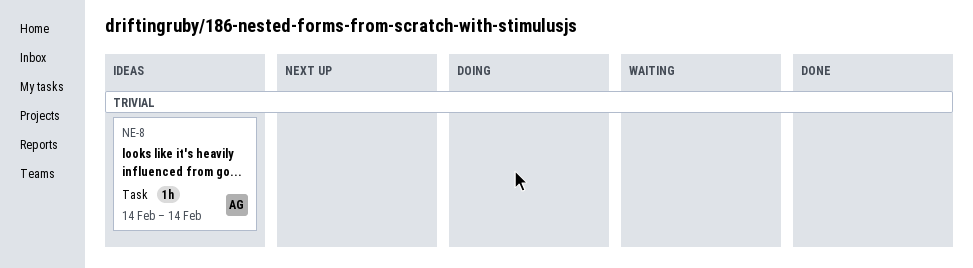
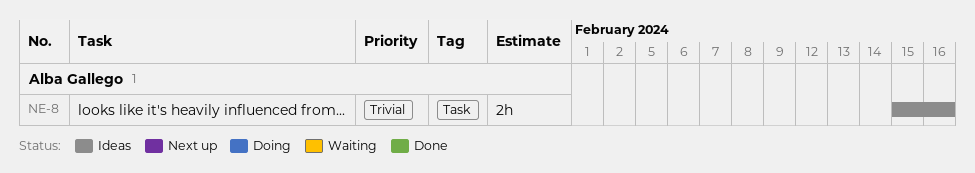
NE-8, estimate: 1h -> 2h
NE-8, start: Feb 14 -> Feb 15
NE-8, due: Feb 14 -> Feb 16

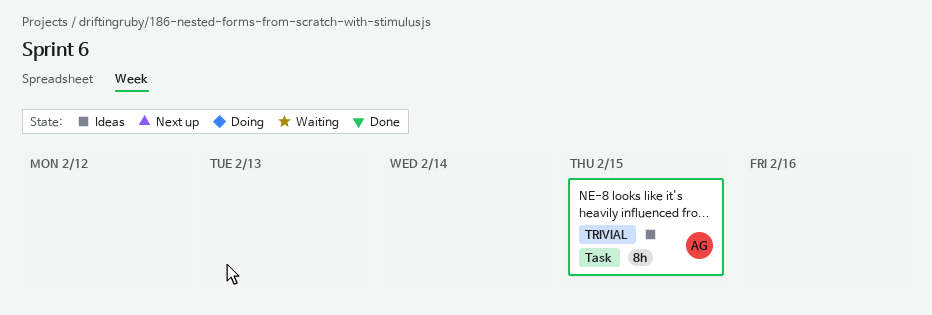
NE-8, estimate: 2h -> 8h
NE-8, due: Feb 16 -> Feb 15

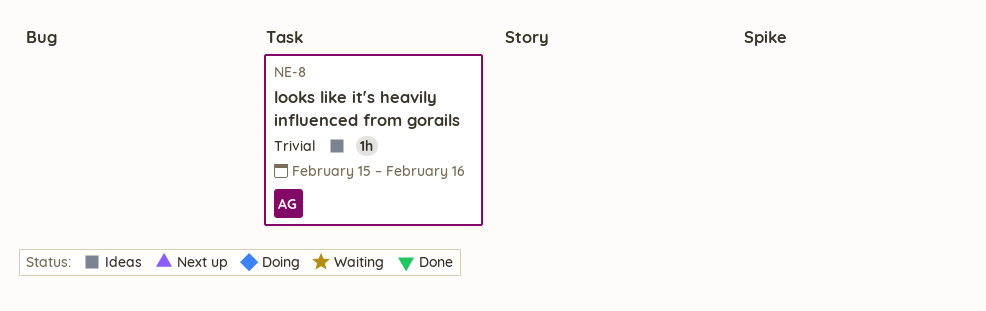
NE-8, estimate: 8h -> 1h
NE-8, due: Feb 15 -> Feb 16

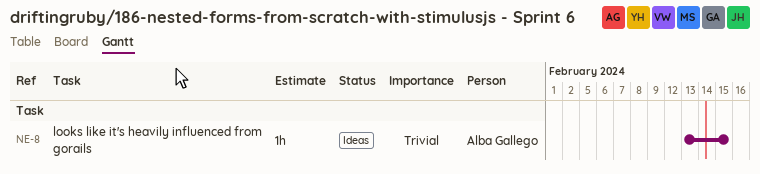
NE-8, start: Feb 15 -> Feb 13
NE-8, due: Feb 16 -> Feb 15

